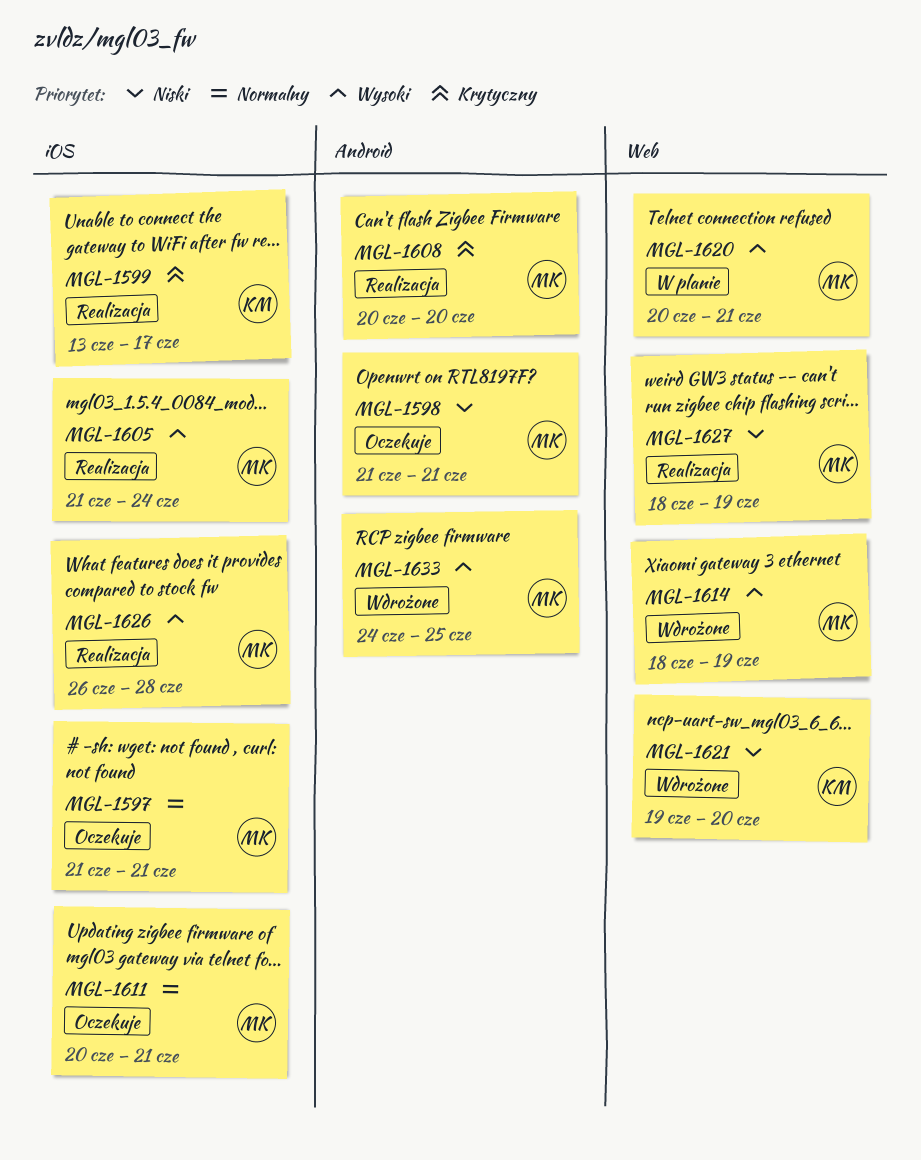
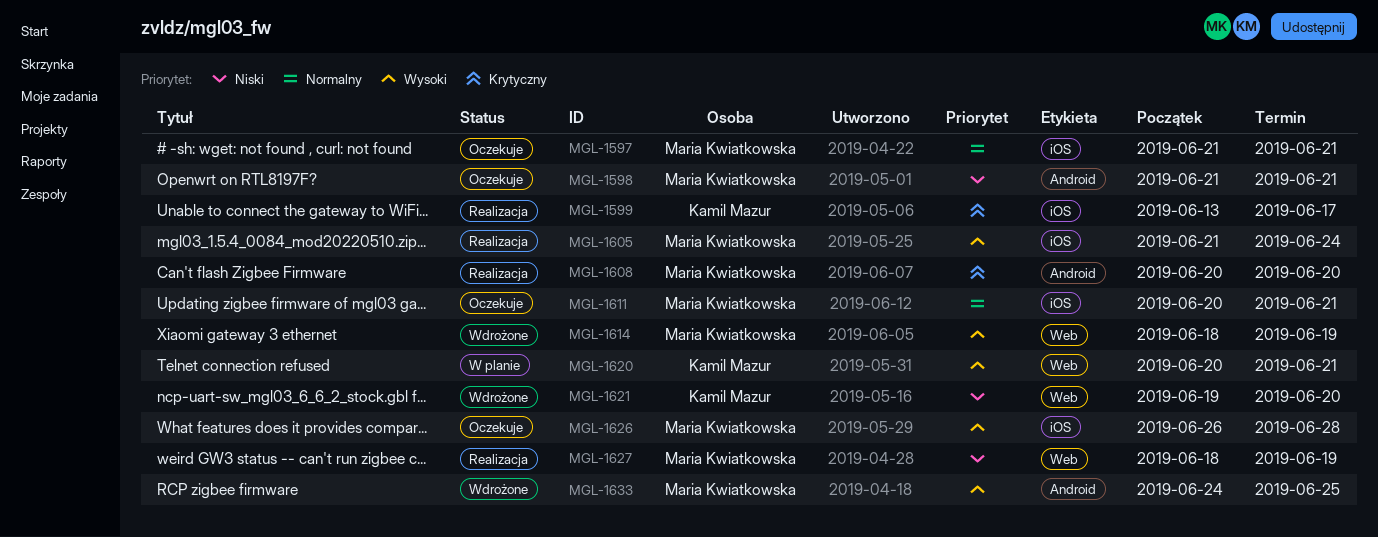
MGL-1620, owner: Maria Kwiatkowska -> Kamil Mazur
MGL-1626, status: Realizacja -> Oczekuje

